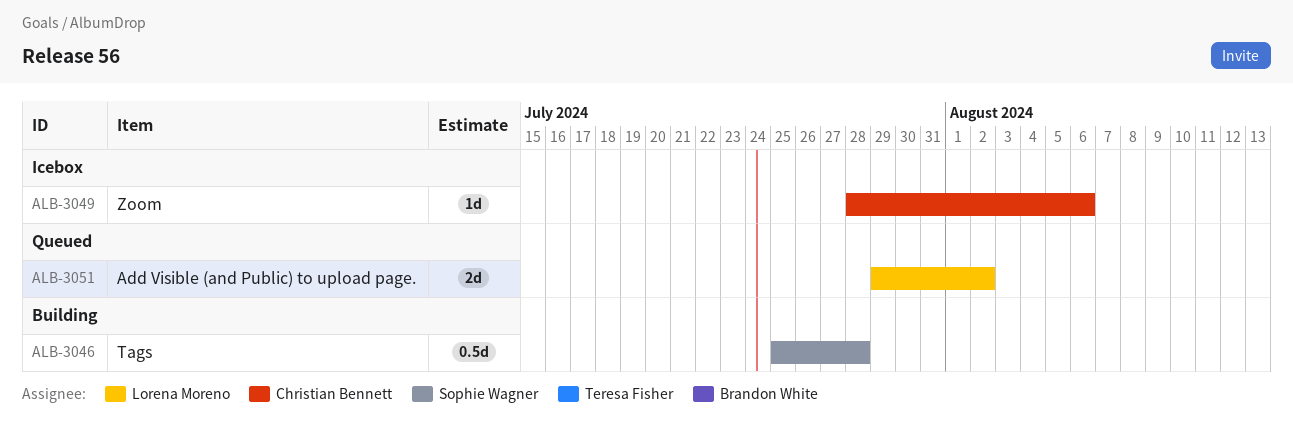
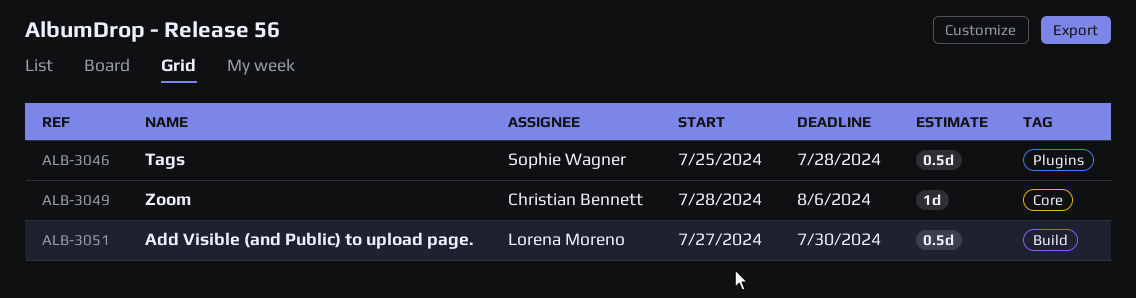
ALB-3051, estimate: 2d -> 0.5d
ALB-3051, start: Jul 29 -> Jul 27
ALB-3051, due: Aug 2 -> Jul 30

